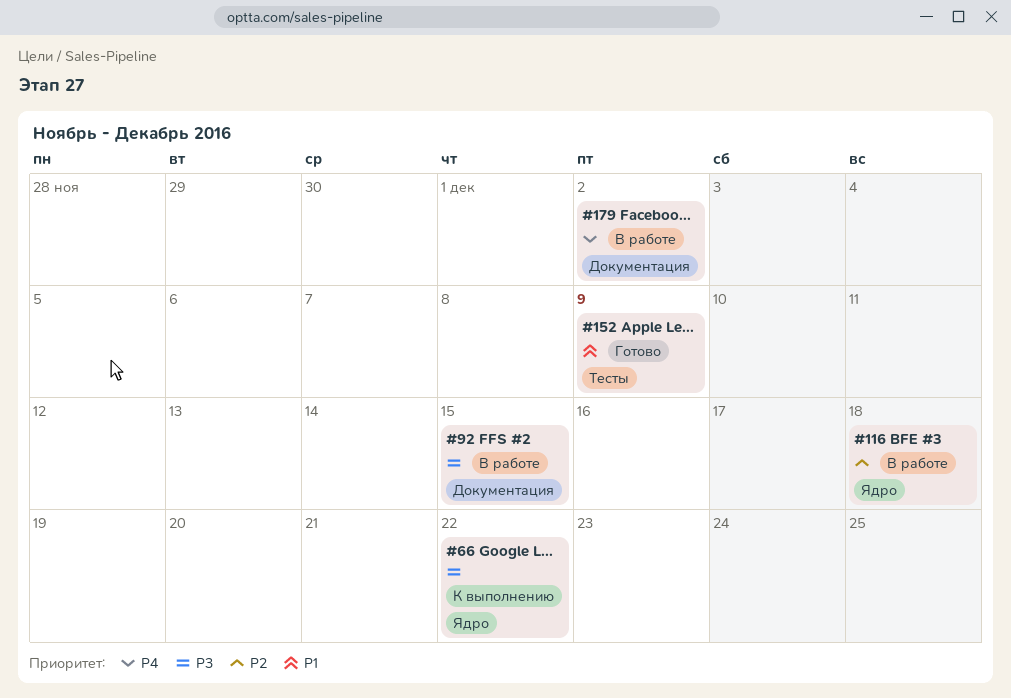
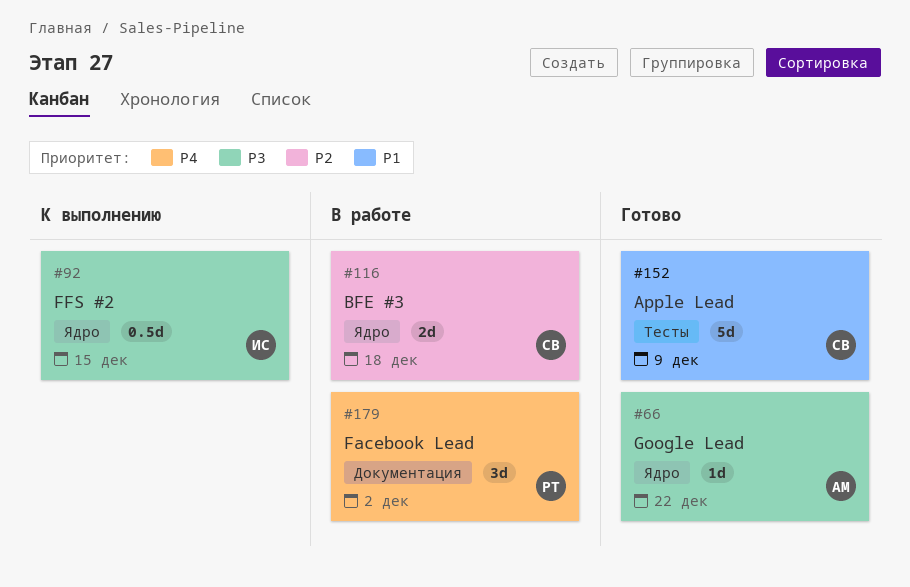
#66, status: К выполнению -> Готово
#92, status: В работе -> К выполнению
#92, label: Документация -> Ядро

